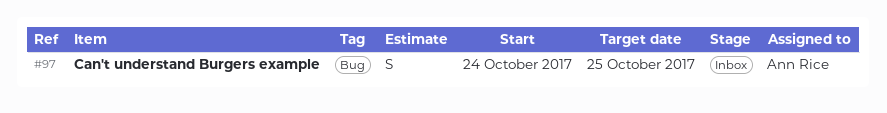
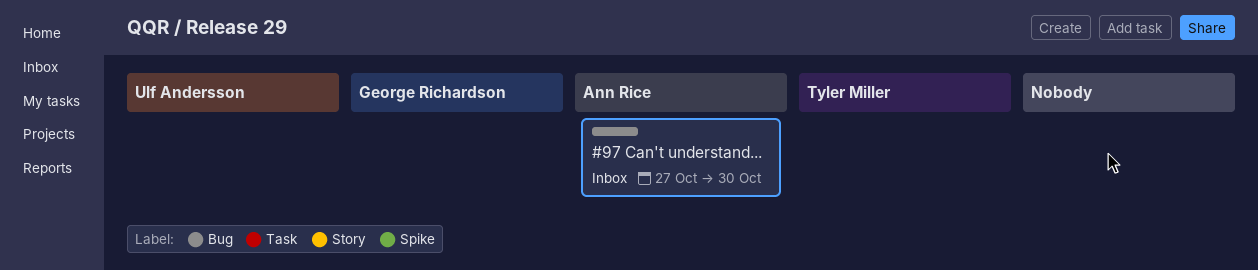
#97, start: Oct 24 -> Oct 27
#97, due: Oct 25 -> Oct 30

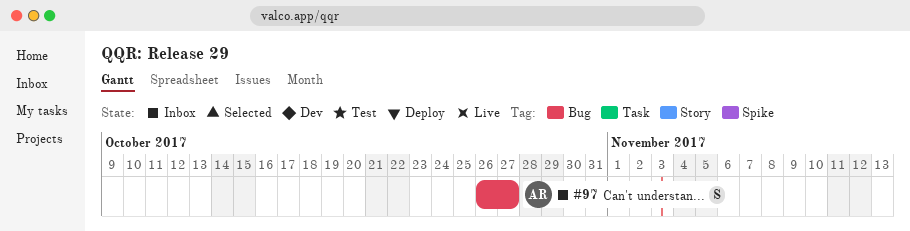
#97, start: Oct 27 -> Oct 26
#97, due: Oct 30 -> Oct 27

